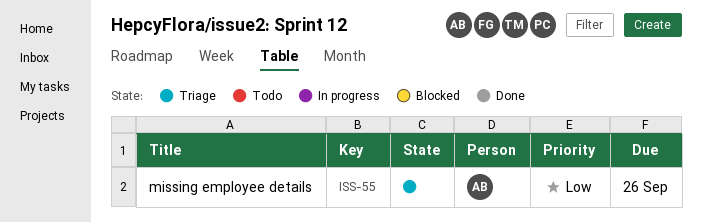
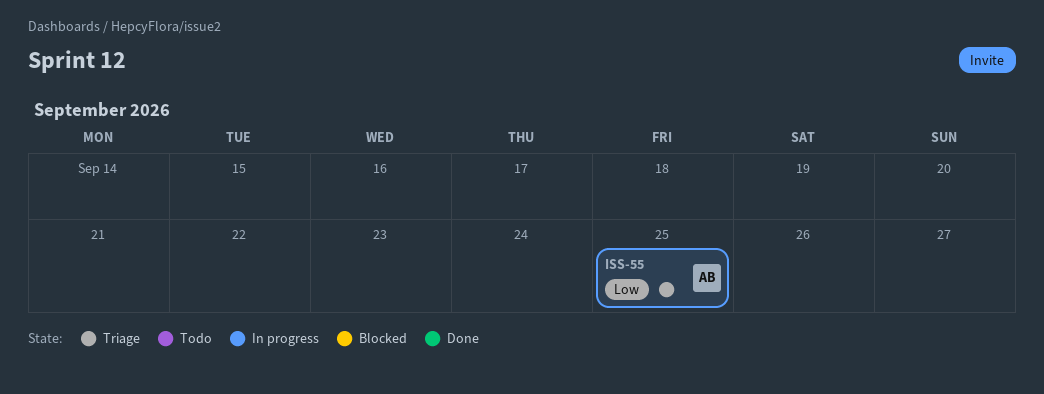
ISS-55, due: Sep 26 -> Sep 25

